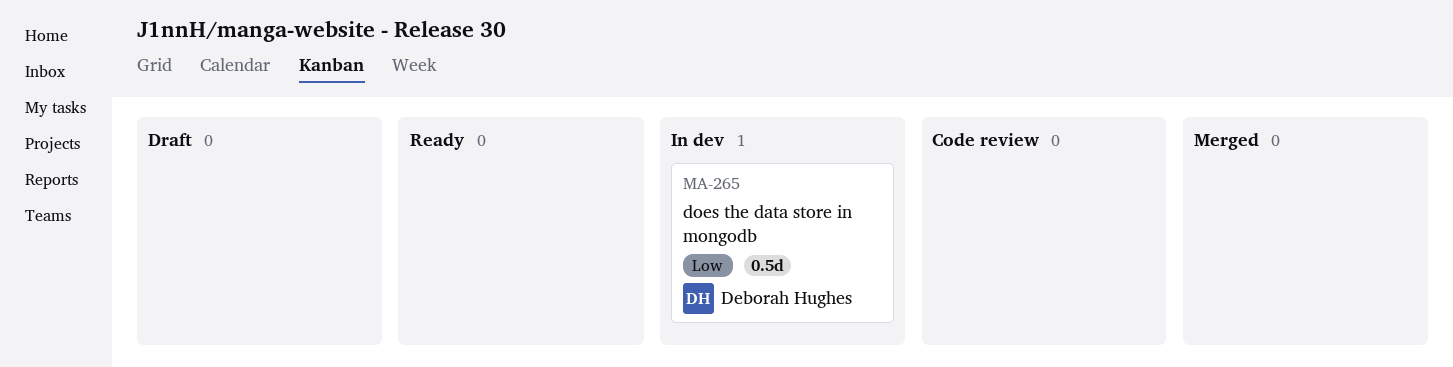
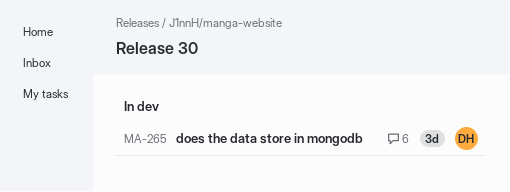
MA-265, estimate: 0.5d -> 3d

